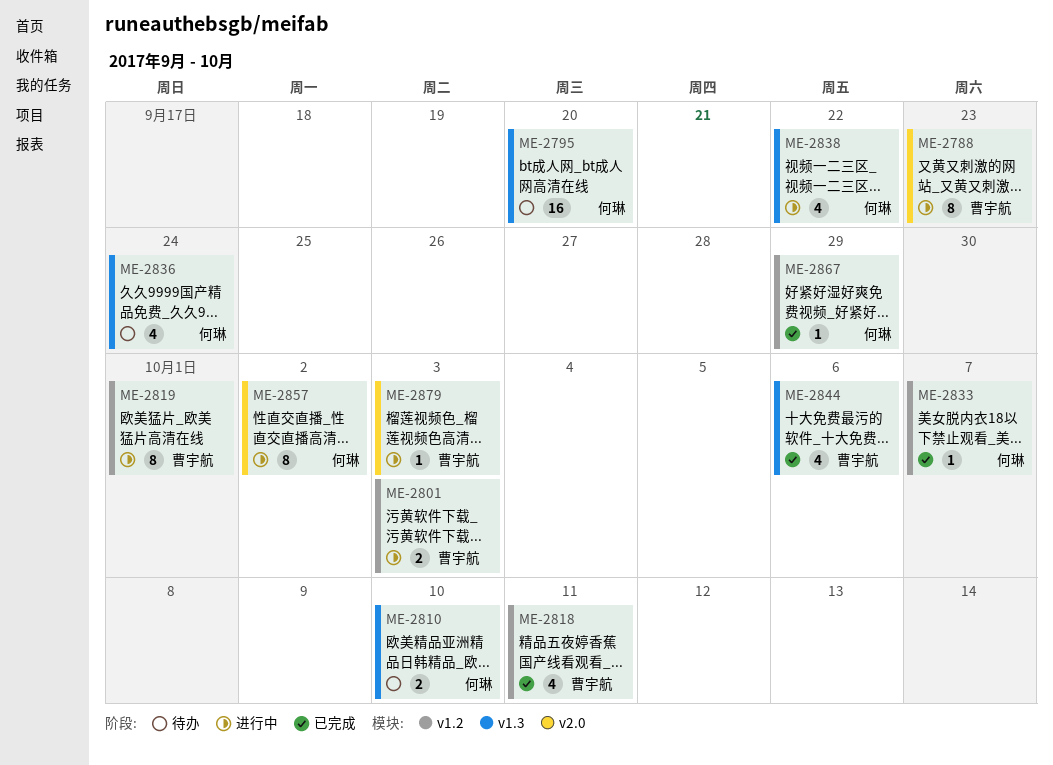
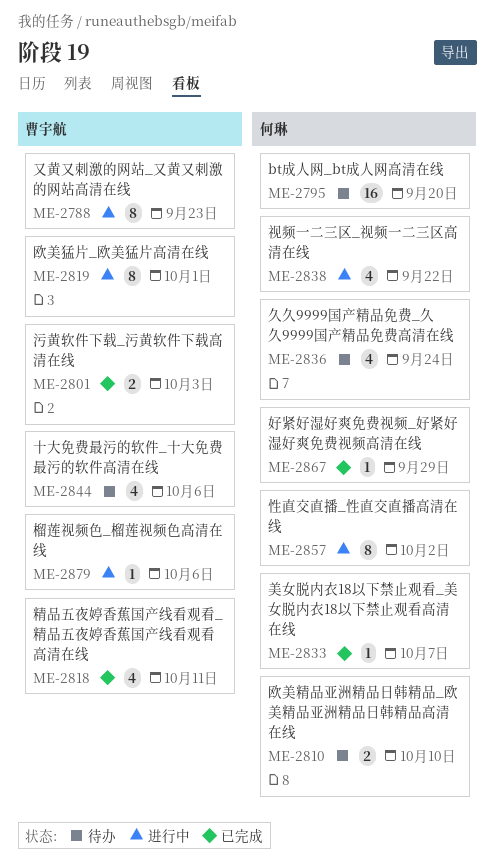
ME-2801, status: 进行中 -> 已完成
ME-2844, status: 已完成 -> 待办
ME-2879, due: Oct 3 -> Oct 6

